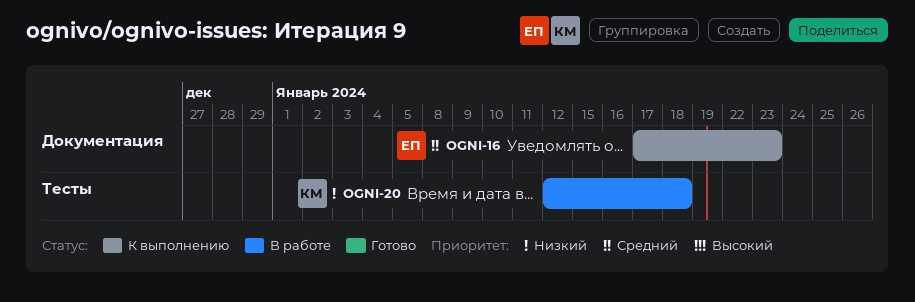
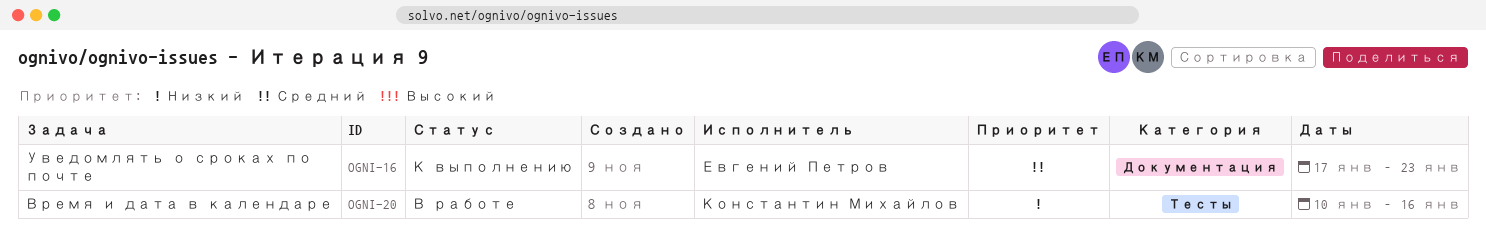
OGNI-20, start: Jan 12 -> Jan 10
OGNI-20, due: Jan 18 -> Jan 16

